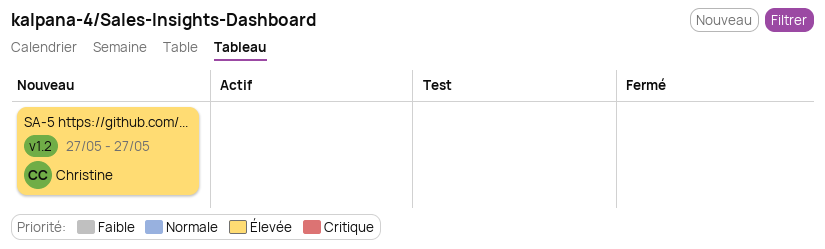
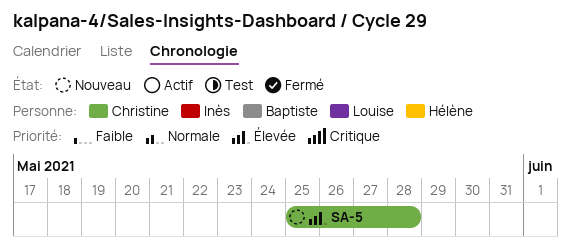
SA-5, start: May 27 -> May 25
SA-5, due: May 27 -> May 28

